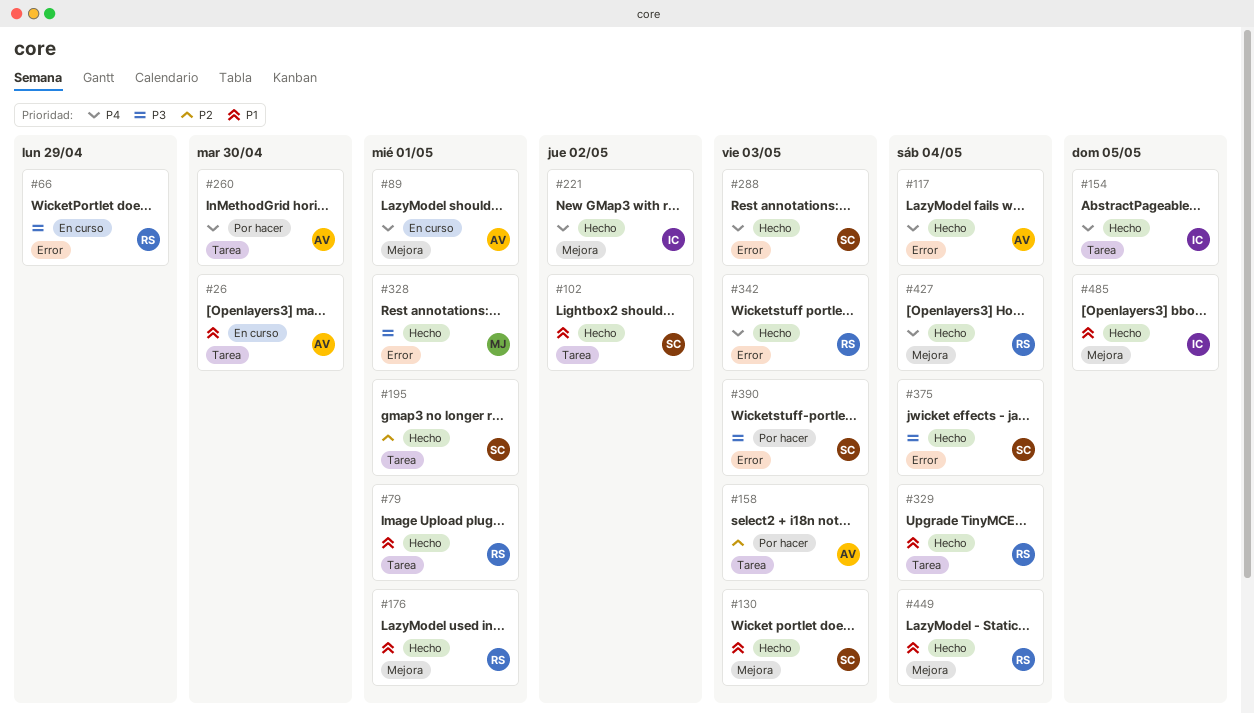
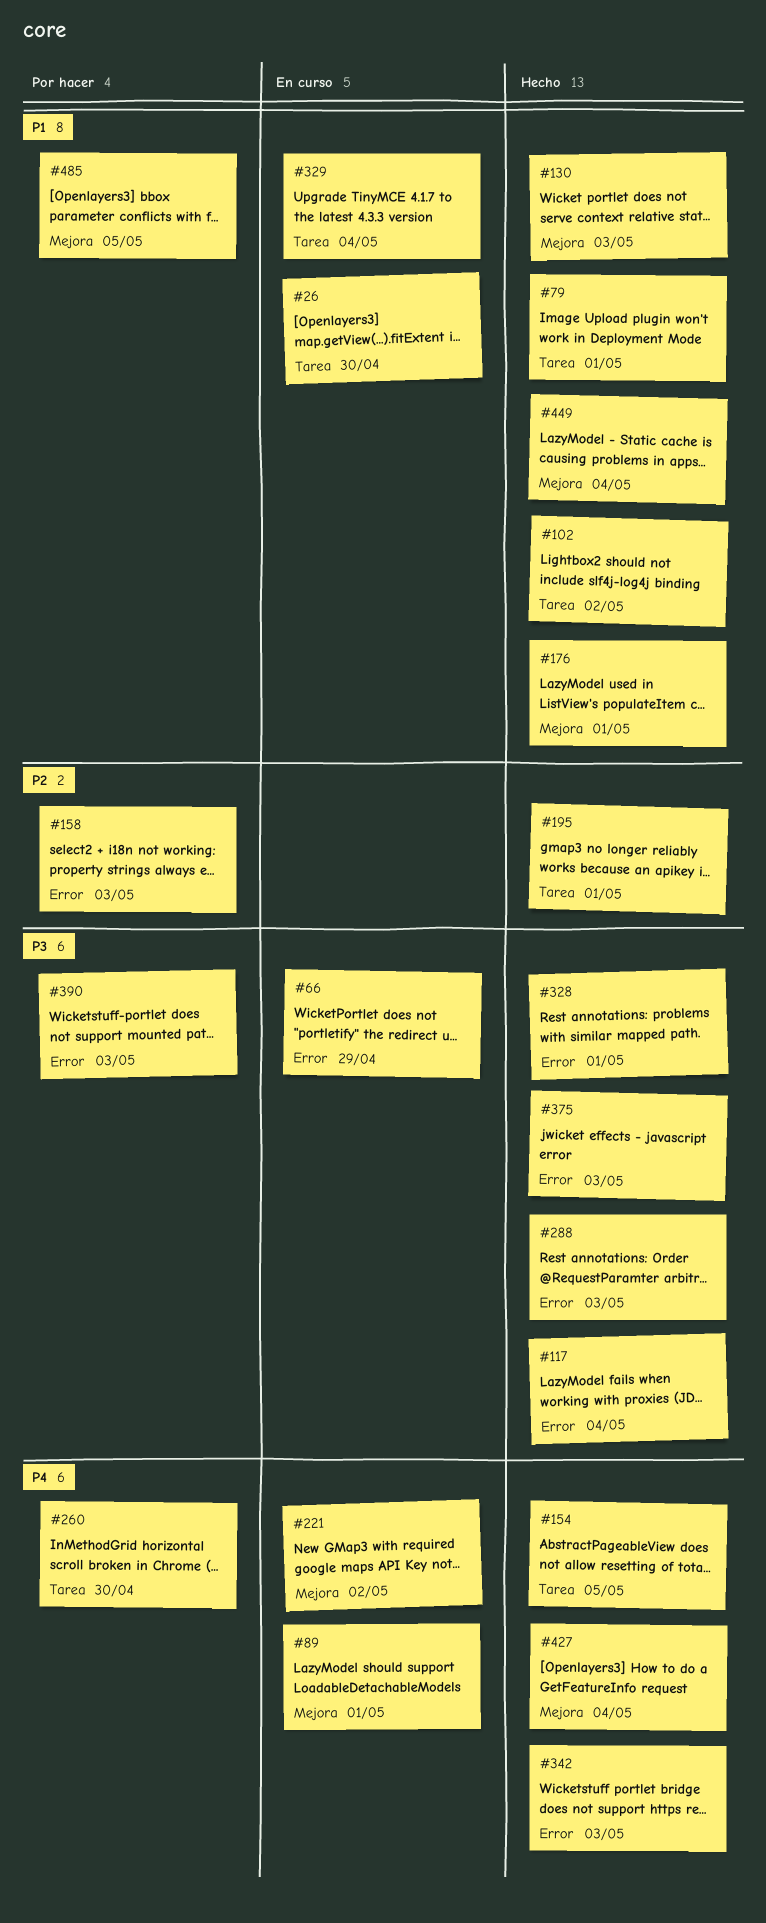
#117, priority: P4 -> P3
#158, label: Tarea -> Error
#221, status: Hecho -> En curso
#288, priority: P4 -> P3
#329, status: Hecho -> En curso
#375, due: May 4 -> May 3
#485, status: Hecho -> Por hacer

